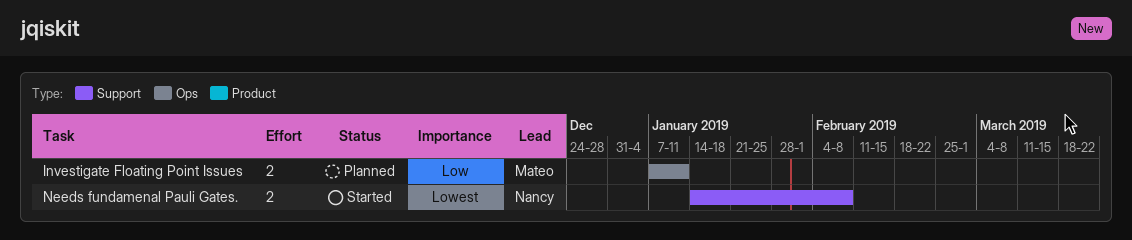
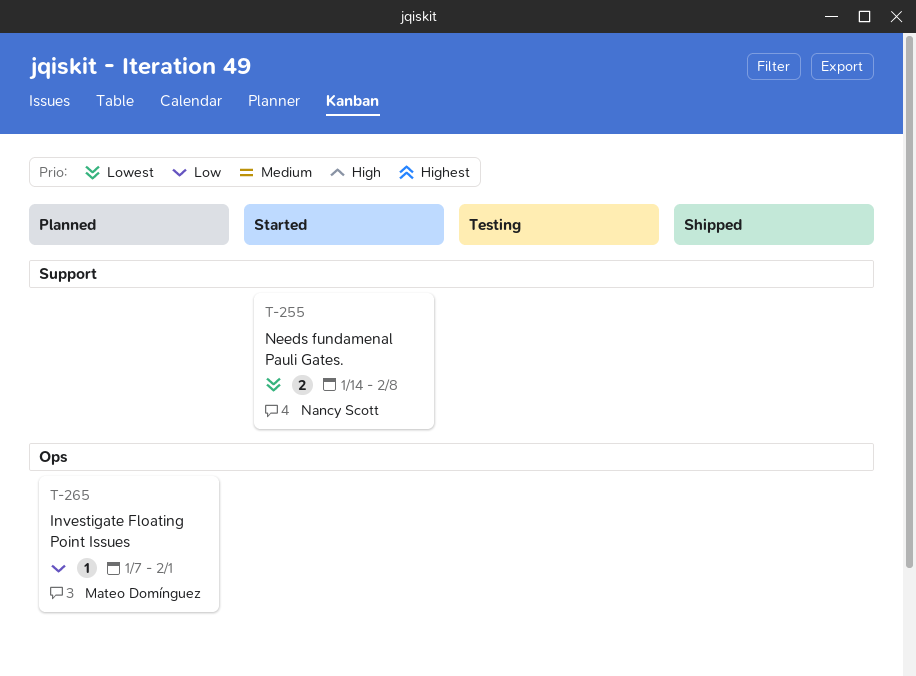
Investigate Floating Point Issues, estimate: 2 -> 1
Investigate Floating Point Issues, due: Jan 11 -> Feb 1

